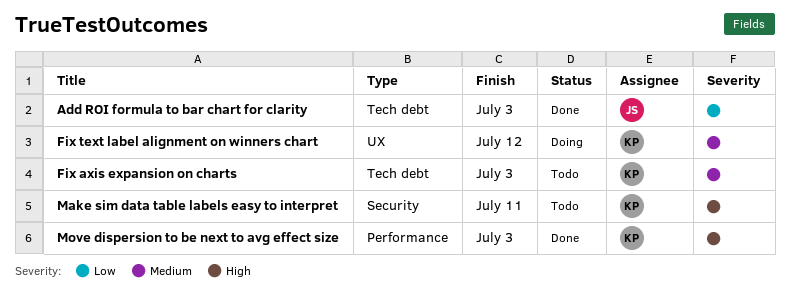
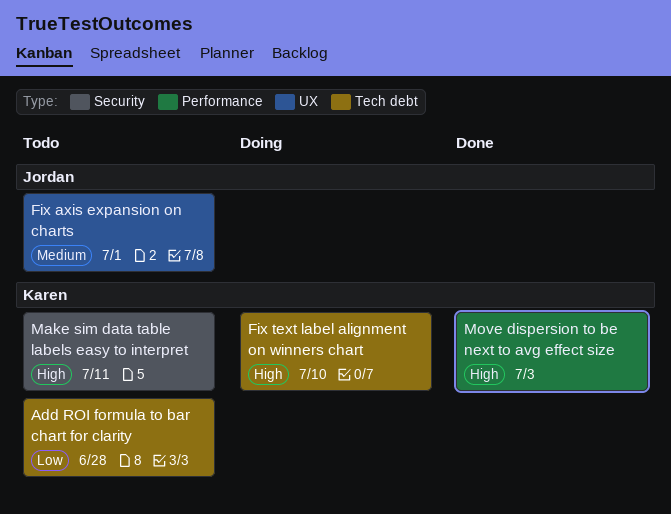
Add ROI formula to bar chart for clarity, status: Done -> Todo
Add ROI formula to bar chart for clarity, owner: Jordan -> Karen
Add ROI formula to bar chart for clarity, due: Jul 3 -> Jun 28
Fix axis expansion on charts, owner: Karen -> Jordan
Fix axis expansion on charts, label: Tech debt -> UX
Fix axis expansion on charts, due: Jul 3 -> Jul 1
Fix text label alignment on winners chart, priority: Medium -> High
Fix text label alignment on winners chart, label: UX -> Tech debt
Fix text label alignment on winners chart, due: Jul 12 -> Jul 10

